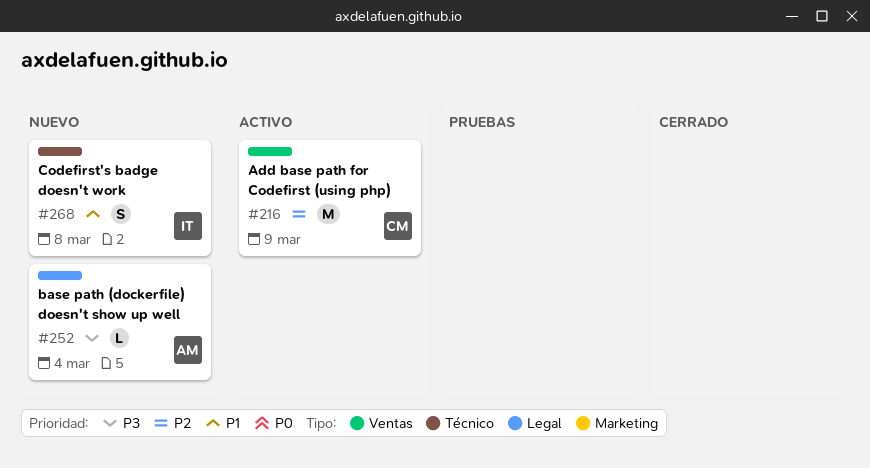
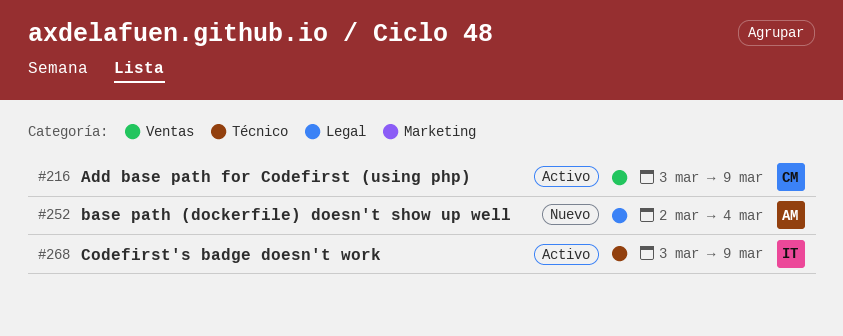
#268, status: Nuevo -> Activo
#268, due: Mar 8 -> Mar 9

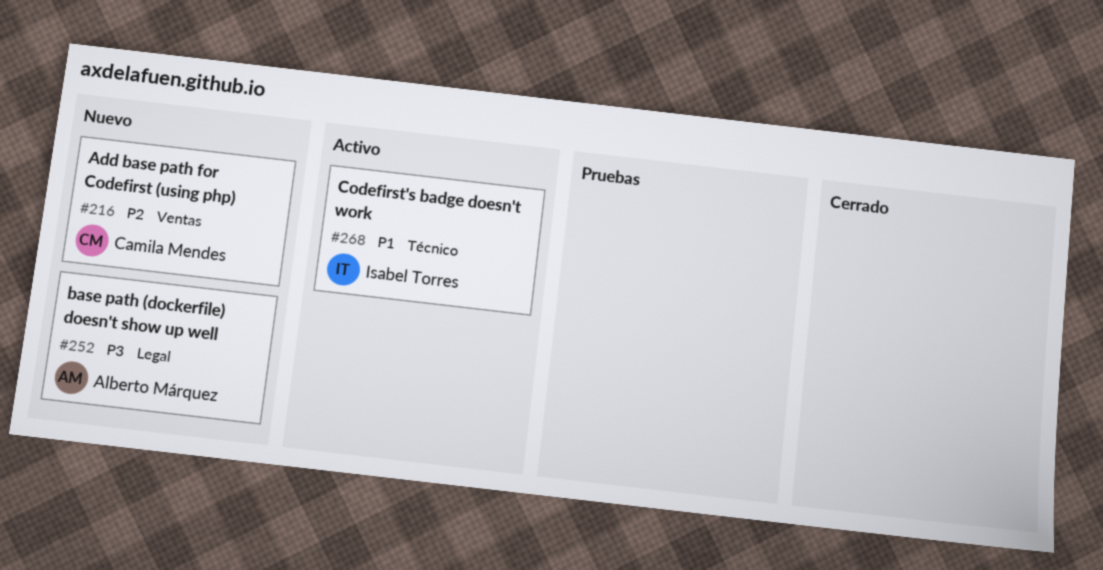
#216, status: Activo -> Nuevo

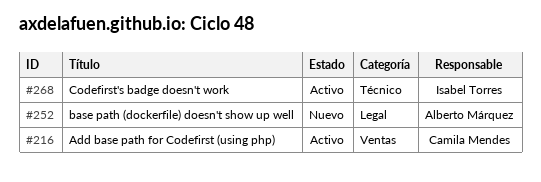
#216, status: Nuevo -> Activo

